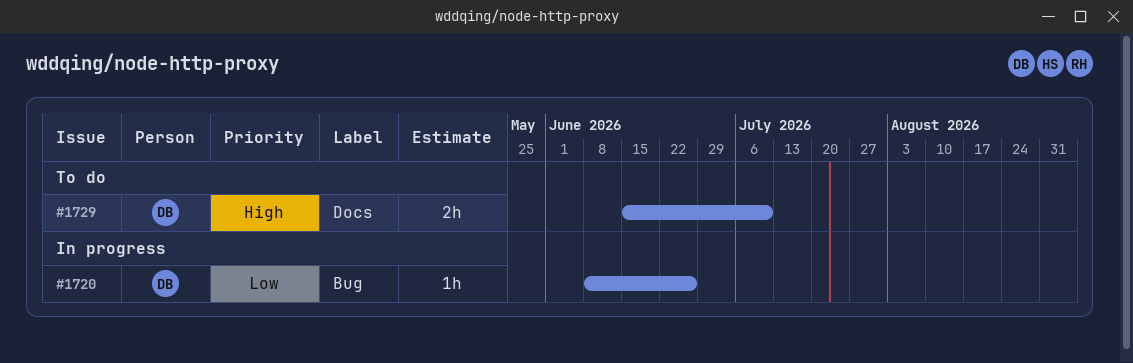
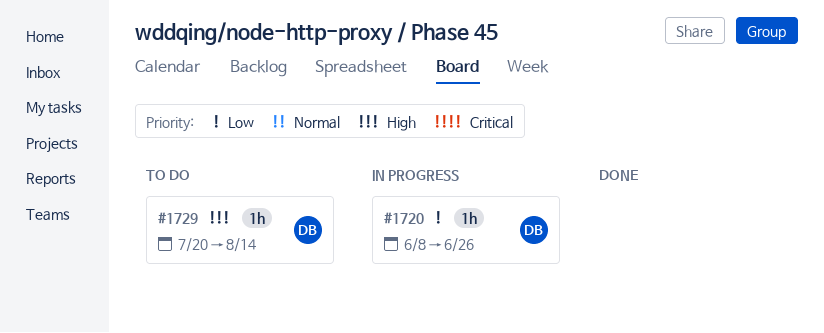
#1729, estimate: 2h -> 1h
#1729, start: Jun 15 -> Jul 20
#1729, due: Jul 10 -> Aug 14

